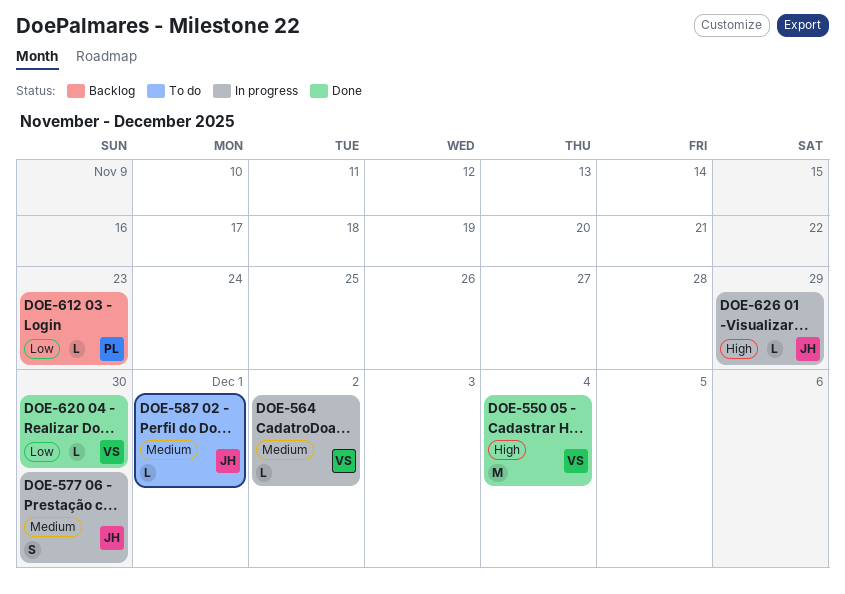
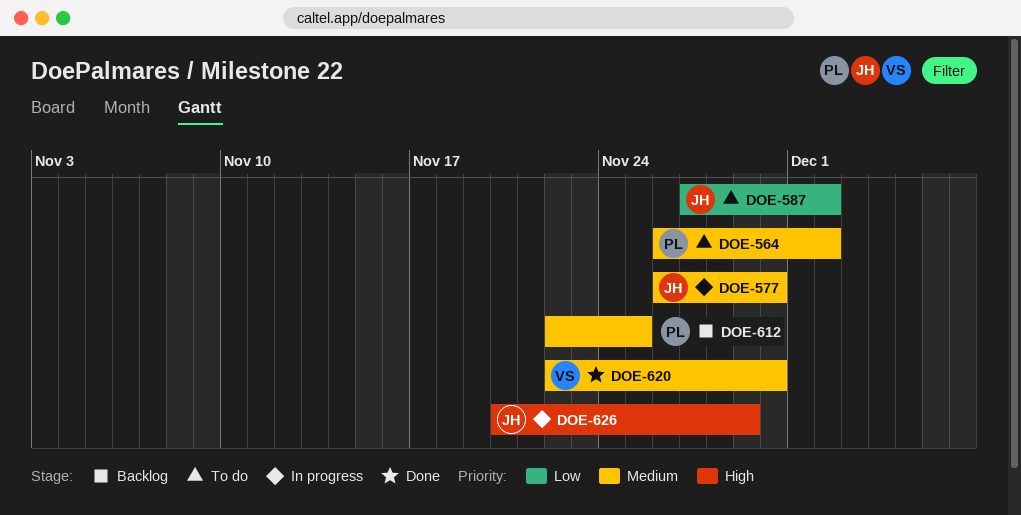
DOE-550: present -> none
DOE-564, status: In progress -> To do
DOE-564, owner: VS -> PL
DOE-587, priority: Medium -> Low
DOE-587, due: Dec 1 -> Dec 2
DOE-612, priority: Low -> Medium
DOE-612, due: Nov 23 -> Nov 25
DOE-620, priority: Low -> Medium

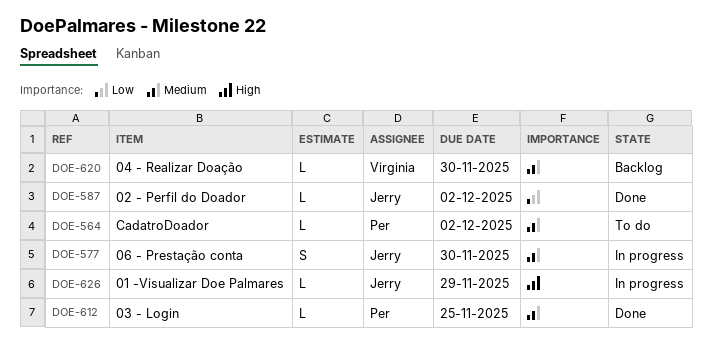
DOE-587, status: To do -> Done
DOE-612, status: Backlog -> Done
DOE-620, status: Done -> Backlog

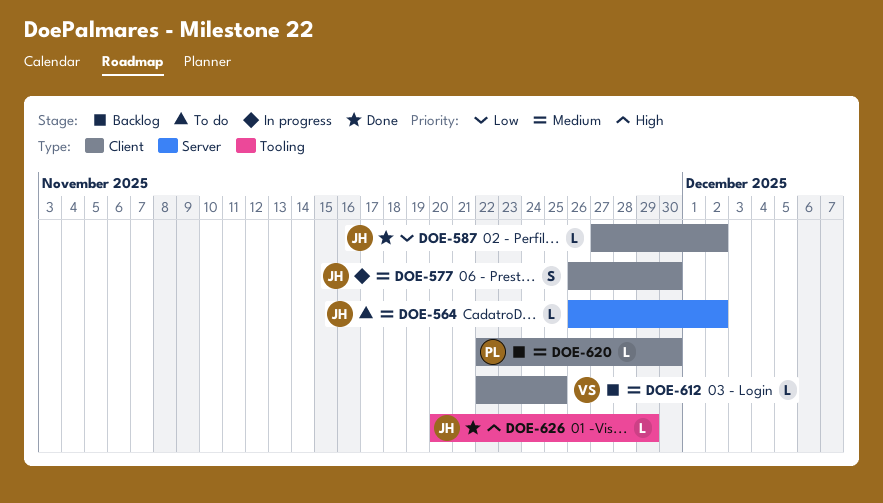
DOE-564, owner: Per -> Jerry
DOE-612, status: Done -> Backlog
DOE-612, owner: Per -> Virginia
DOE-620, owner: Virginia -> Per
DOE-626, status: In progress -> Done

